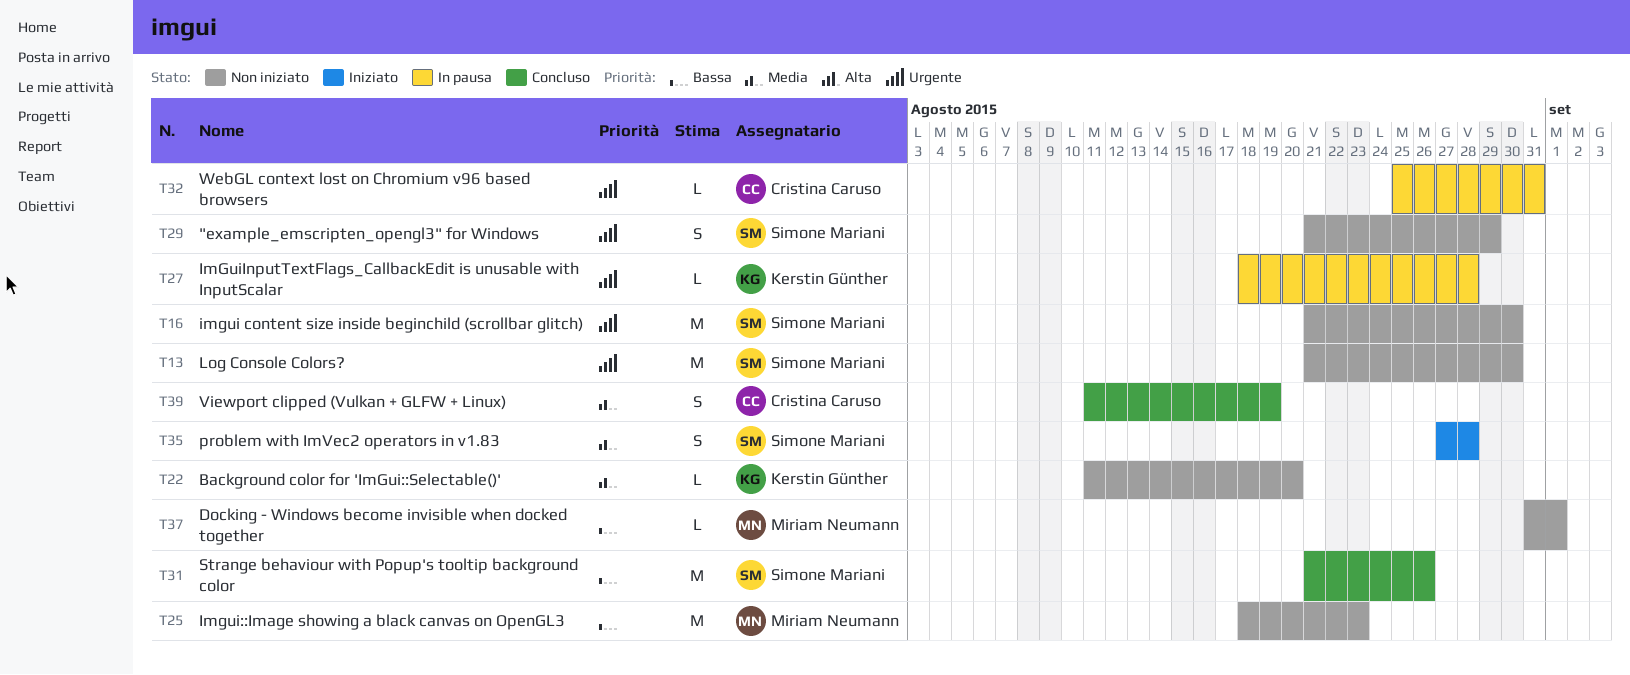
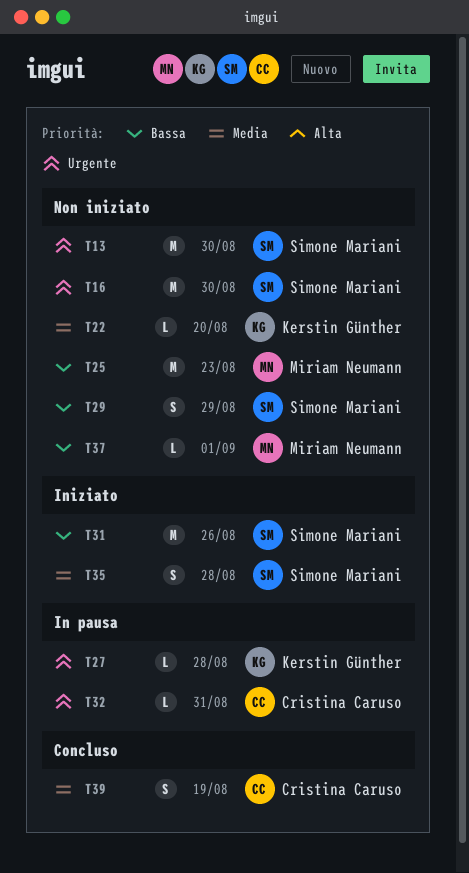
T29, priority: Urgente -> Bassa
T31, status: Concluso -> Iniziato

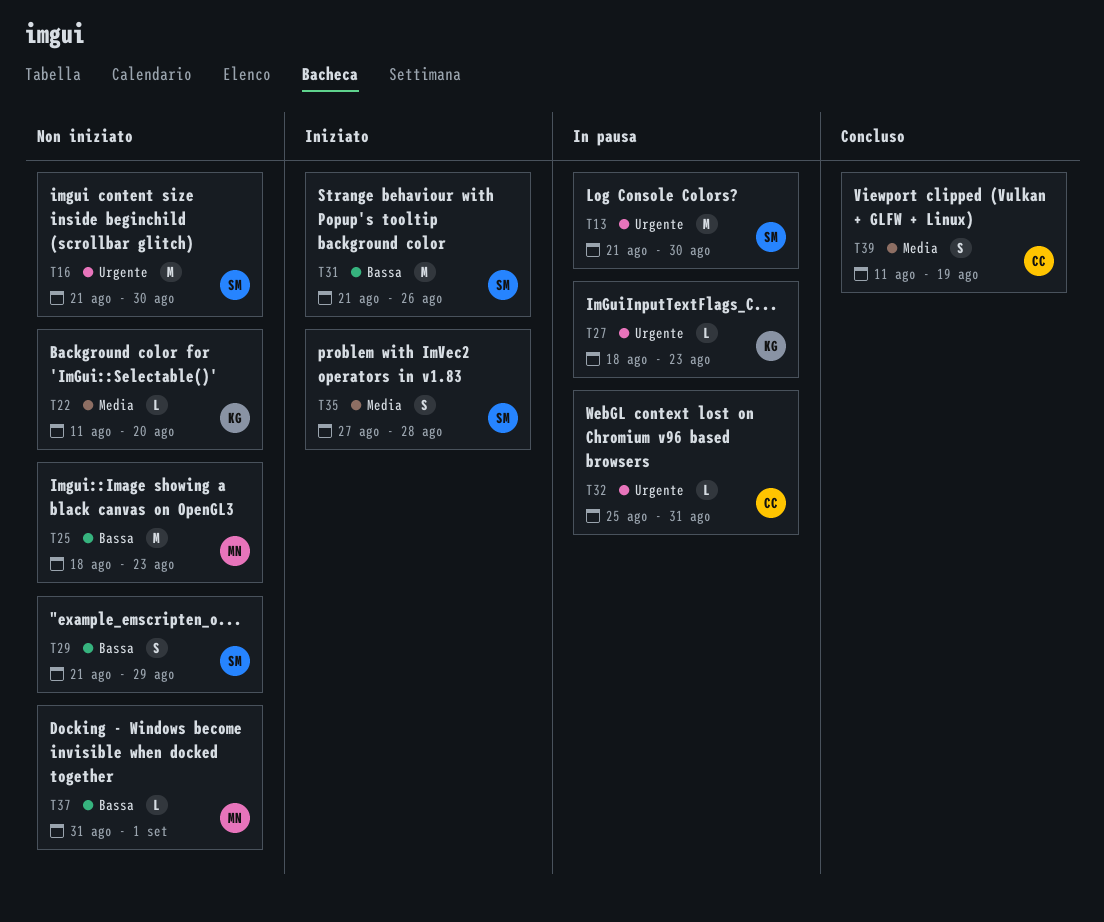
T13, status: Non iniziato -> In pausa
T27, due: Aug 28 -> Aug 23

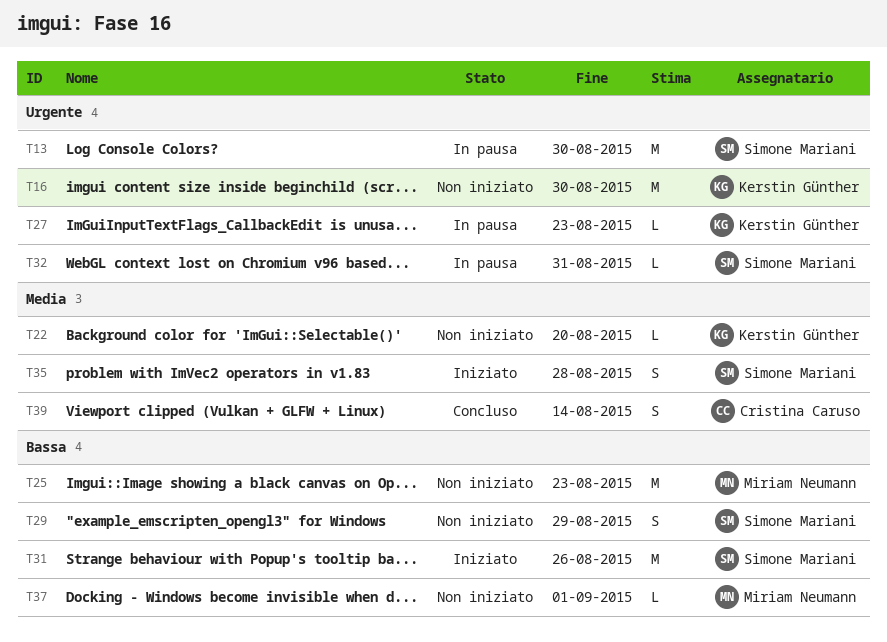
T16, owner: Simone Mariani -> Kerstin Günther
T32, owner: Cristina Caruso -> Simone Mariani
T39, due: Aug 19 -> Aug 14

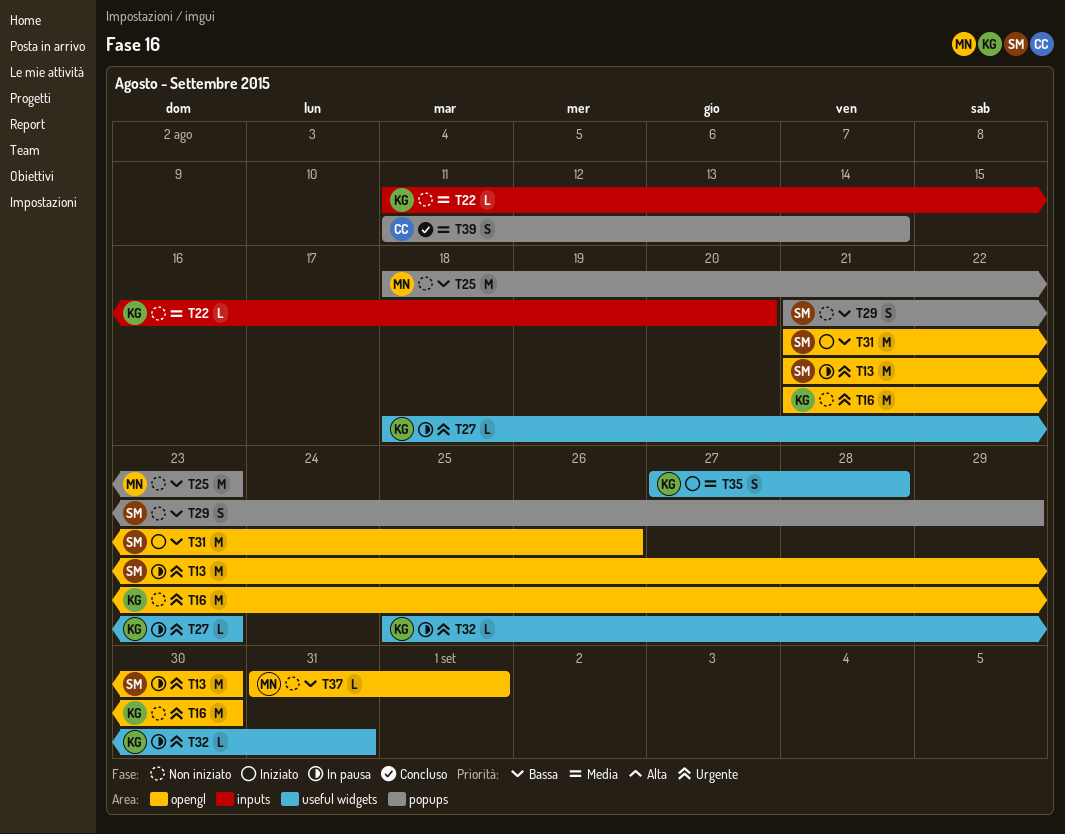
T32, owner: Simone Mariani -> Kerstin Günther
T35, owner: Simone Mariani -> Kerstin Günther

